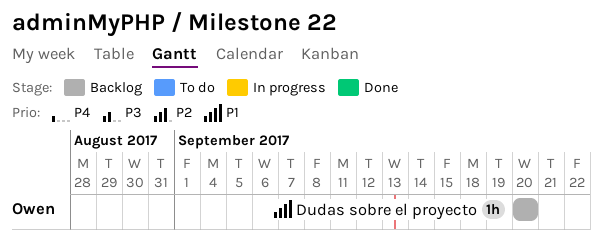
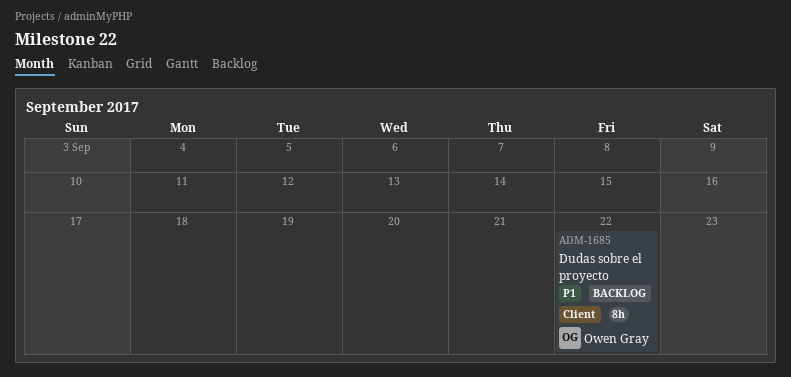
Dudas sobre el proyecto, estimate: 1h -> 8h
Dudas sobre el proyecto, due: Sep 20 -> Sep 22

